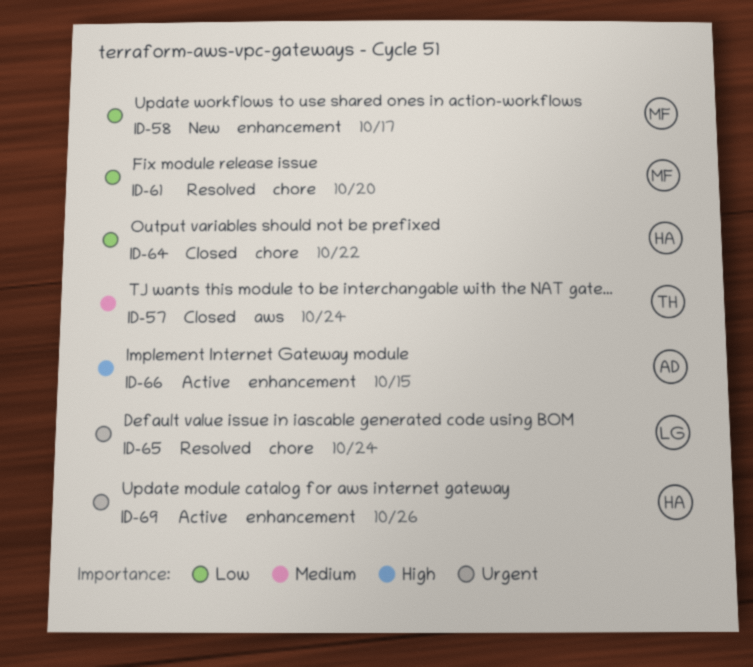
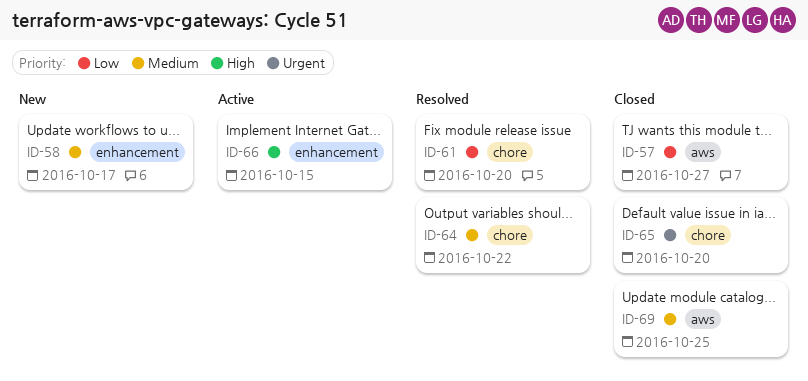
ID-57, priority: Medium -> Low
ID-57, due: Oct 24 -> Oct 27
ID-58, priority: Low -> Medium
ID-64, status: Closed -> Resolved
ID-64, priority: Low -> Medium
ID-65, status: Resolved -> Closed
ID-65, due: Oct 24 -> Oct 20
ID-69, status: Active -> Closed
ID-69, priority: Urgent -> Medium
ID-69, label: enhancement -> aws
ID-69, due: Oct 26 -> Oct 25

